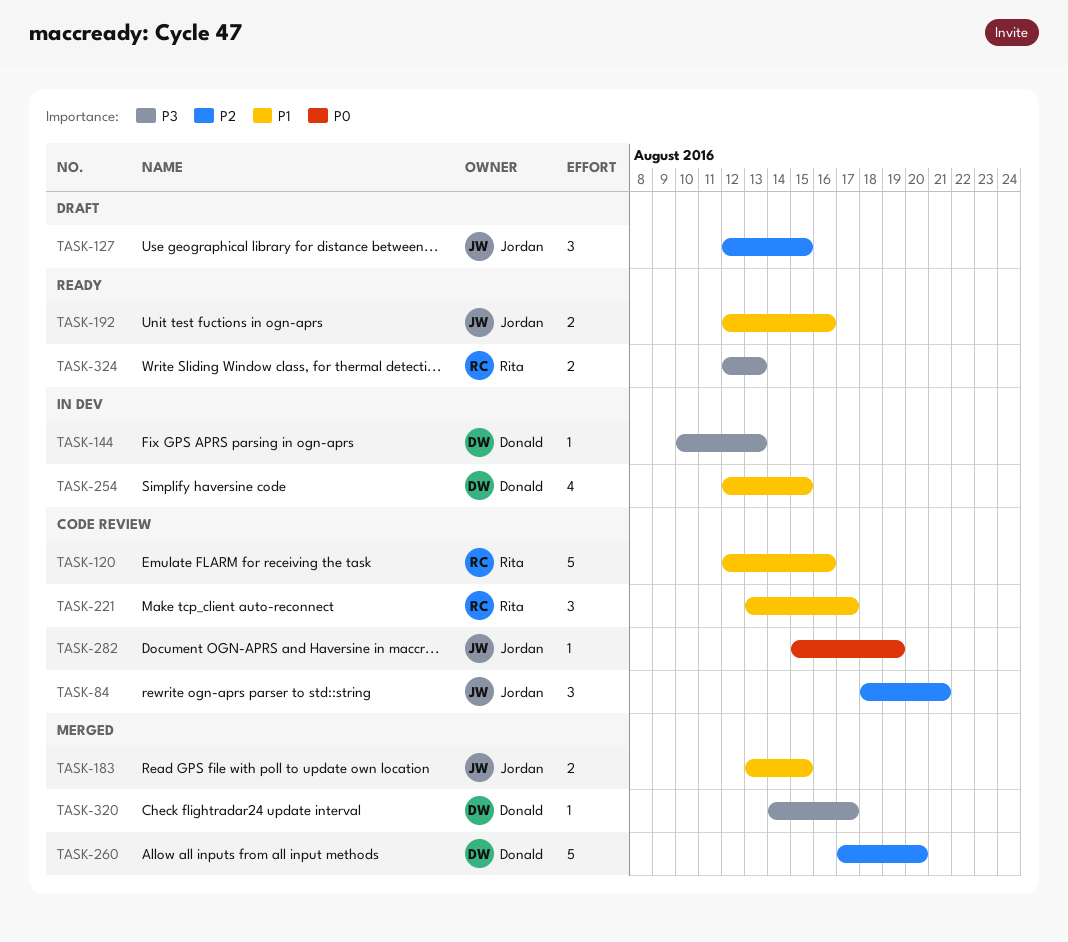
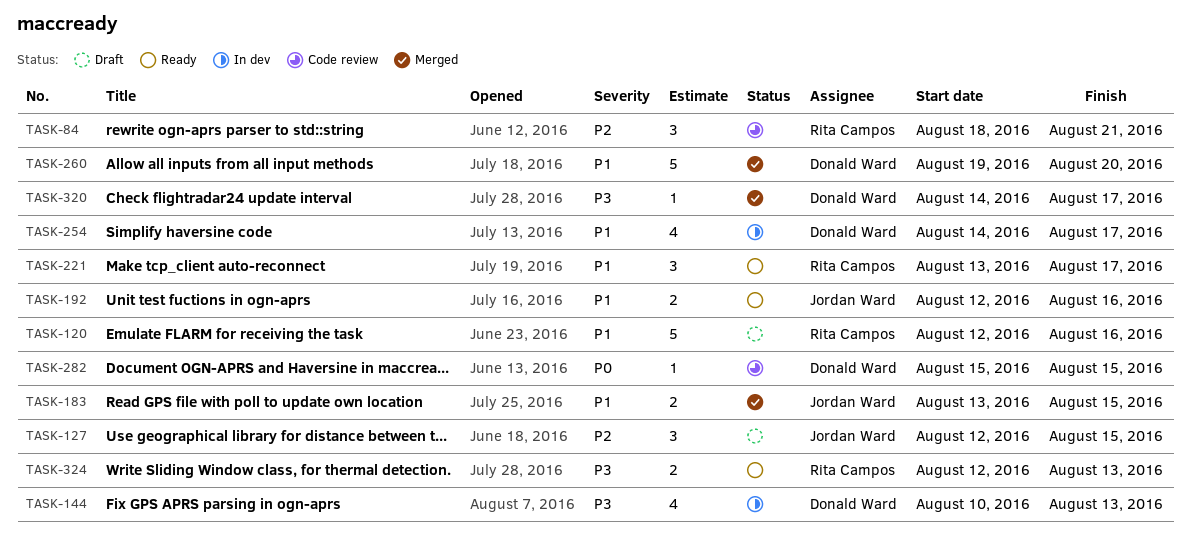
TASK-84, owner: Jordan Ward -> Rita Campos
TASK-120, status: Code review -> Draft
TASK-144, estimate: 1 -> 4
TASK-221, status: Code review -> Ready
TASK-254, start: Aug 12 -> Aug 14
TASK-254, due: Aug 15 -> Aug 17
TASK-260, priority: P2 -> P1
TASK-260, start: Aug 17 -> Aug 19
TASK-282, owner: Jordan Ward -> Donald Ward
TASK-282, due: Aug 19 -> Aug 15

